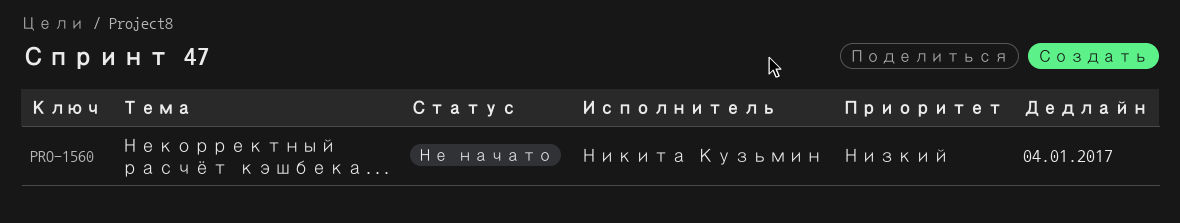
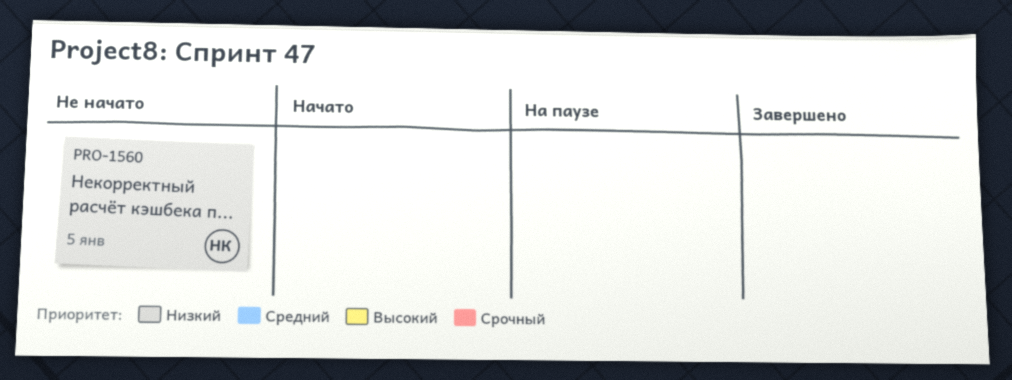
PRO-1560, due: Jan 4 -> Jan 5

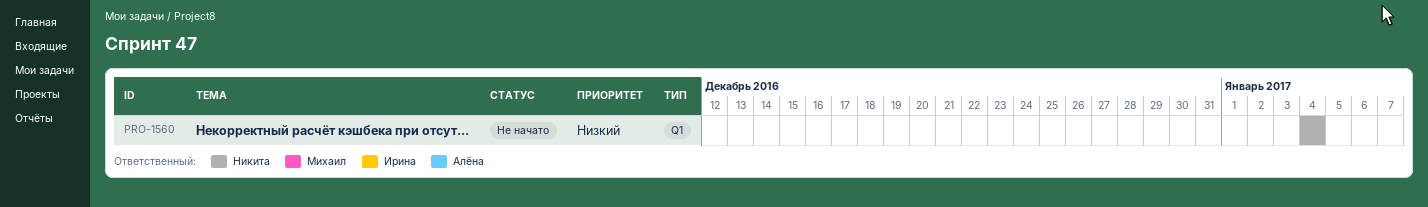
PRO-1560, due: Jan 5 -> Jan 4

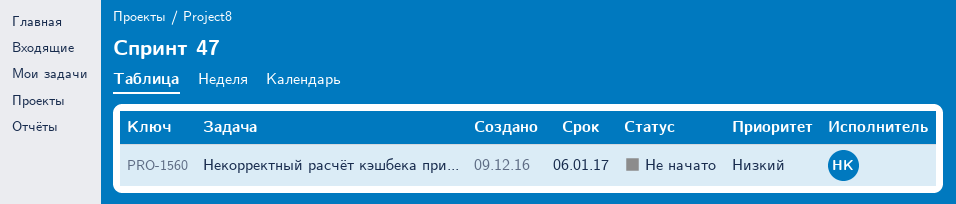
PRO-1560, due: Jan 4 -> Jan 6

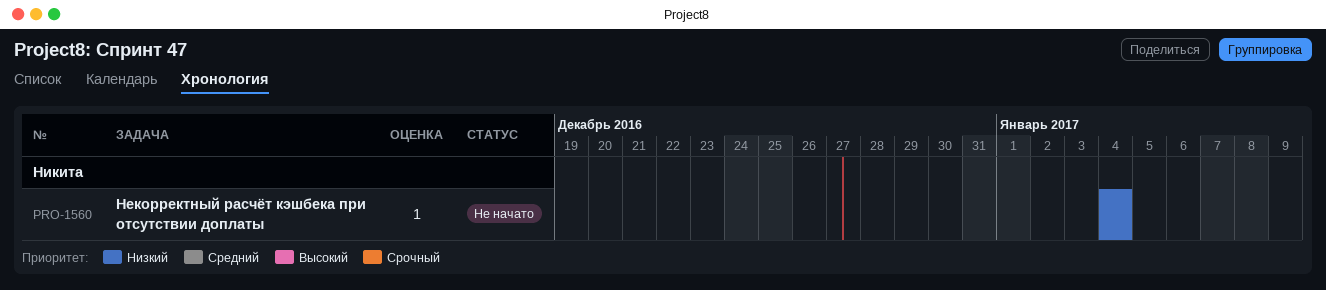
PRO-1560, due: Jan 6 -> Jan 4

